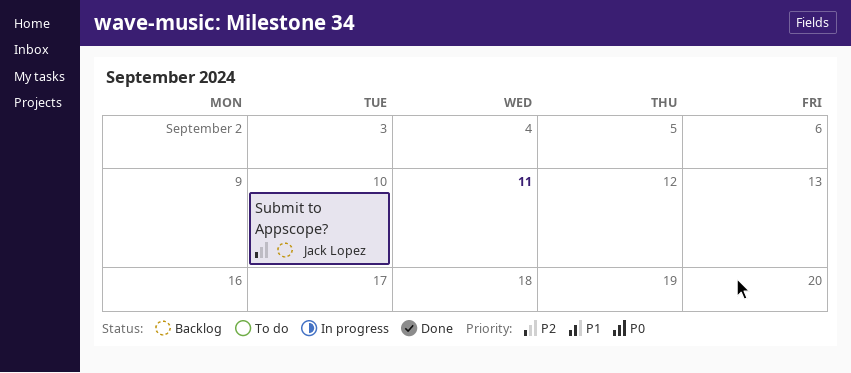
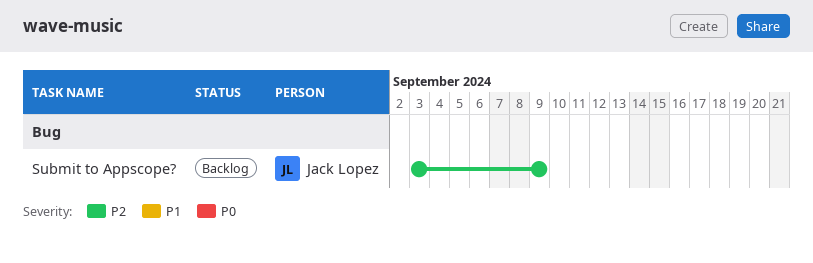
Submit to Appscope?, due: Sep 10 -> Sep 9

